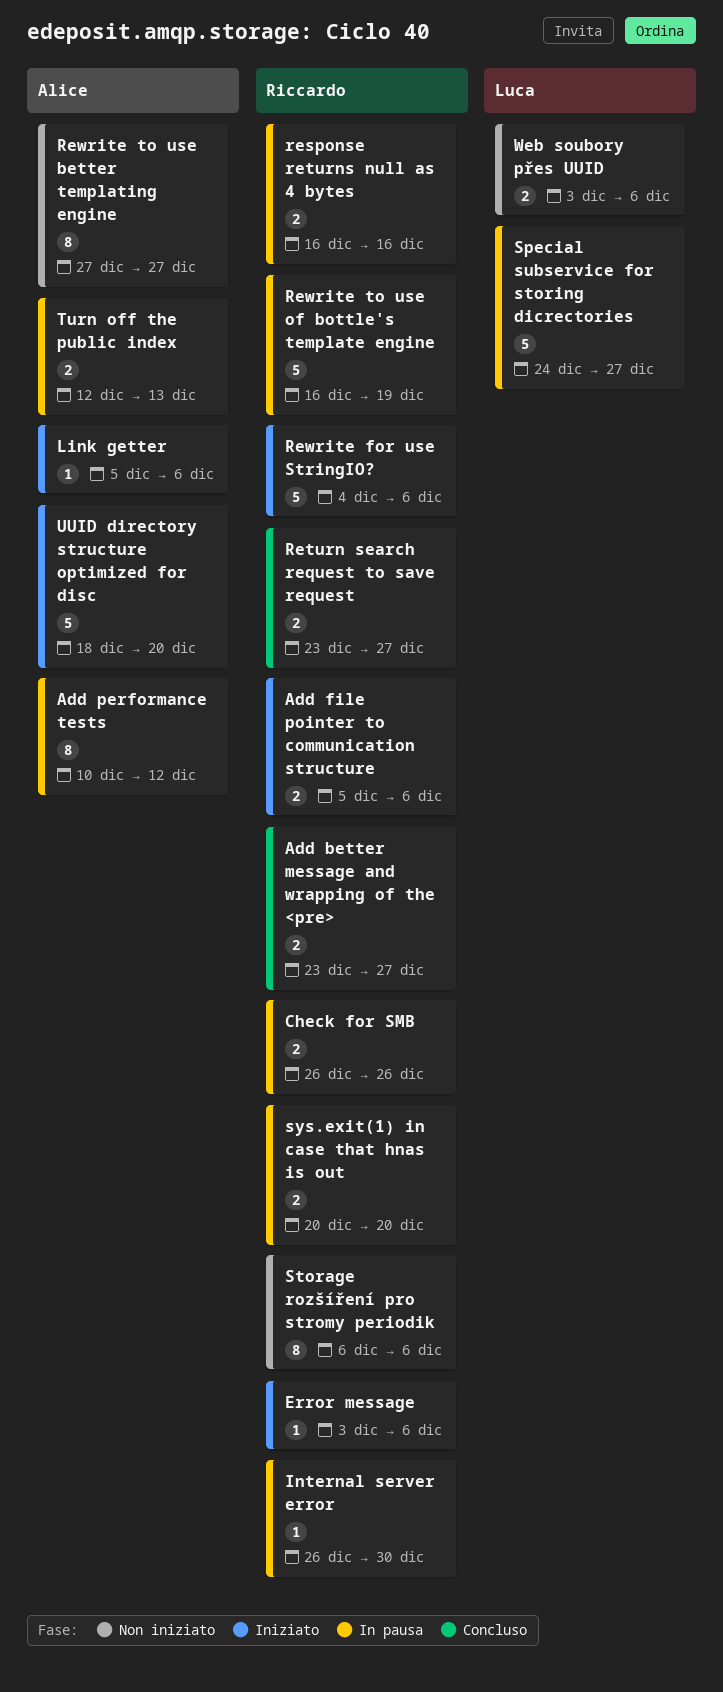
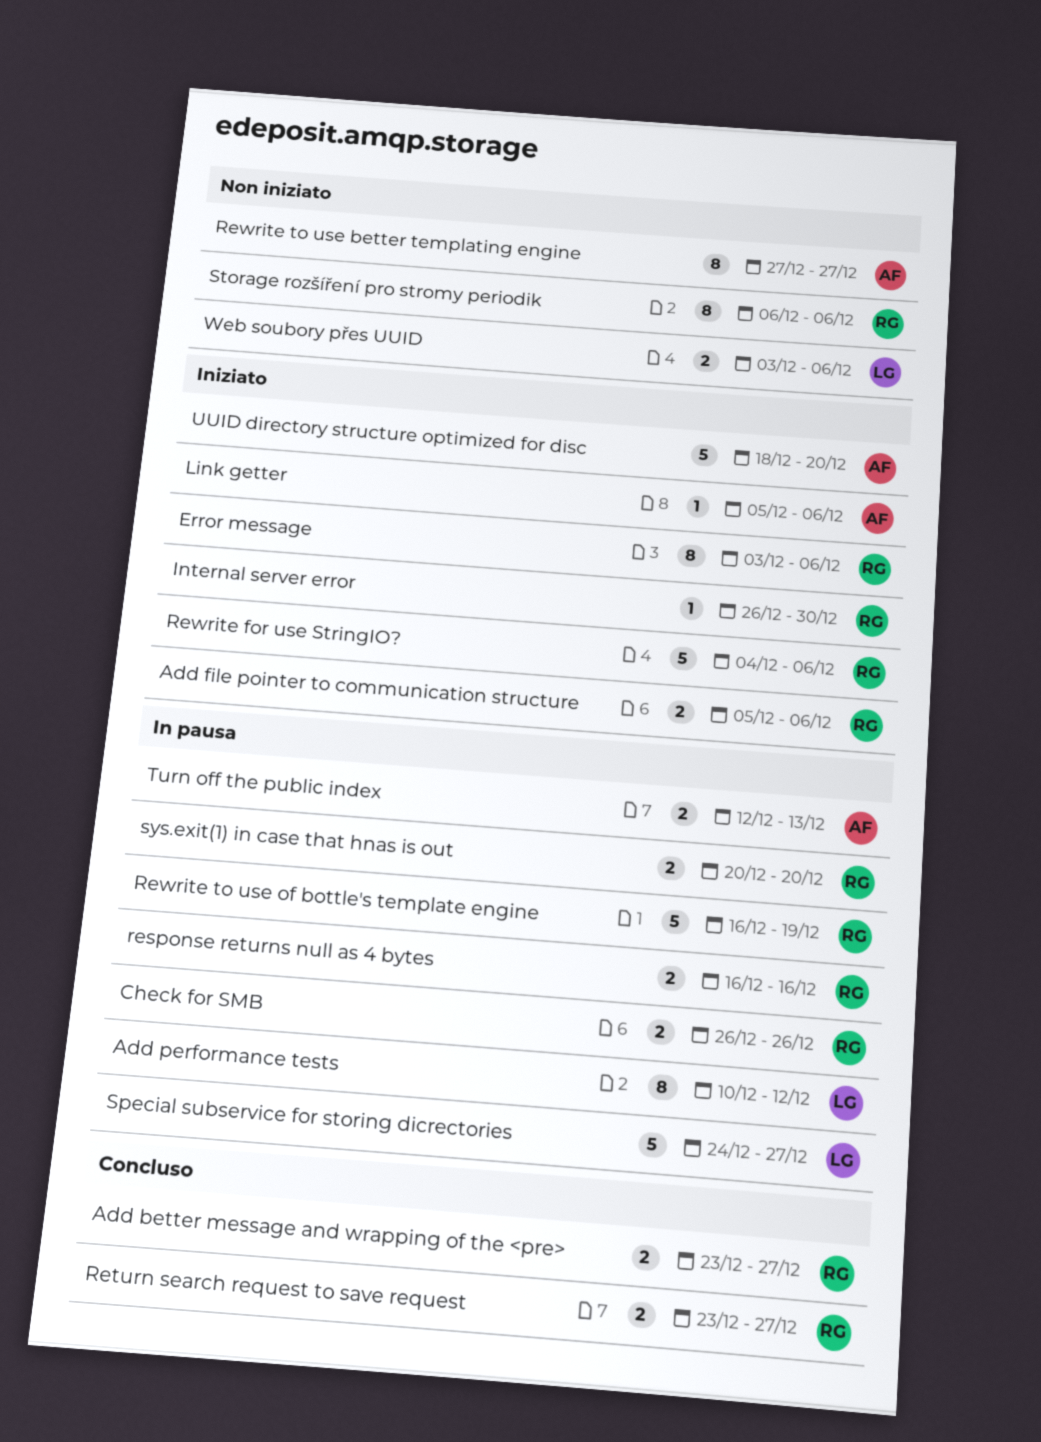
Add performance tests, owner: Alice -> Luca
Error message, estimate: 1 -> 8
Internal server error, status: In pausa -> Iniziato

